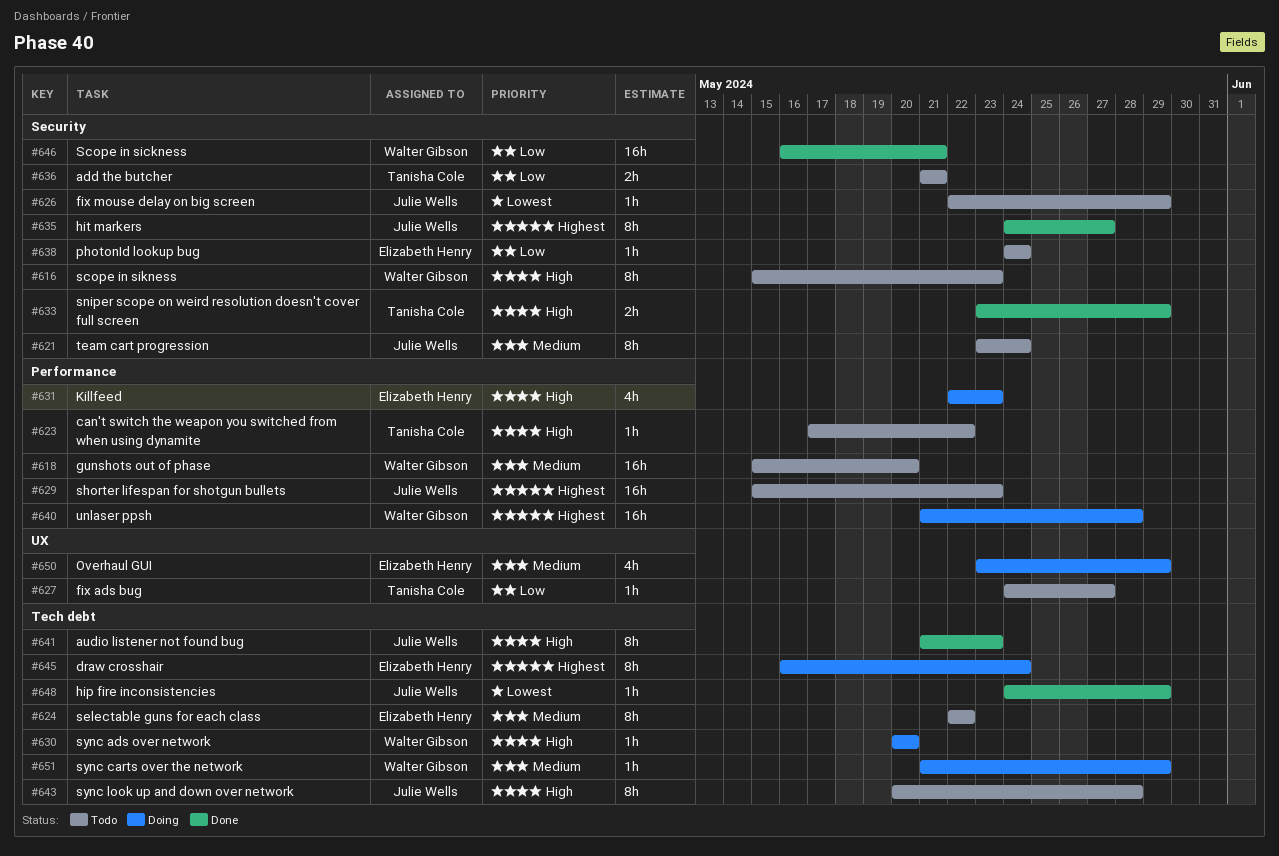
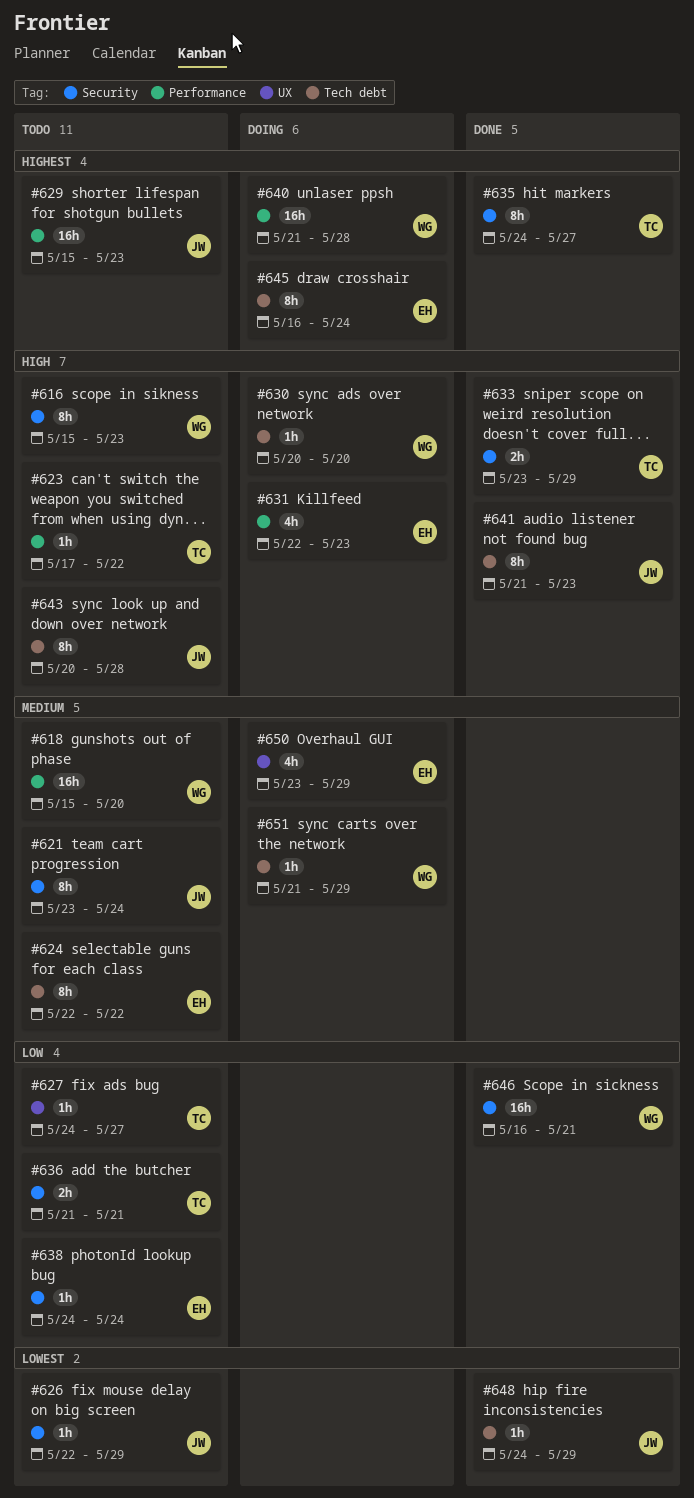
#635, owner: Julie Wells -> Tanisha Cole

